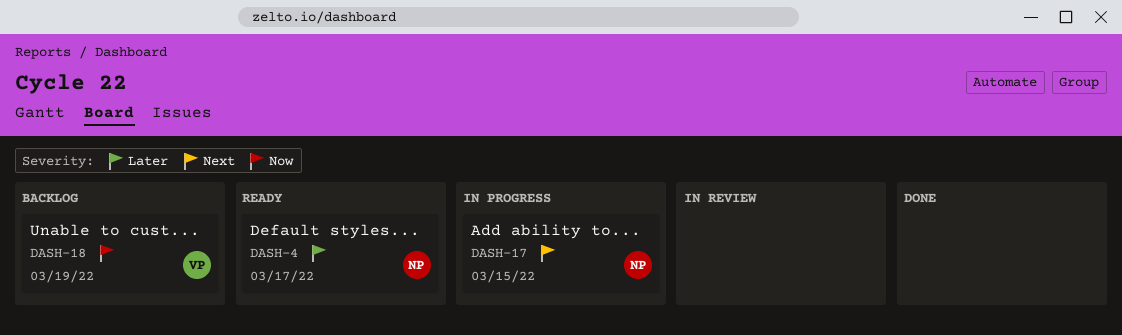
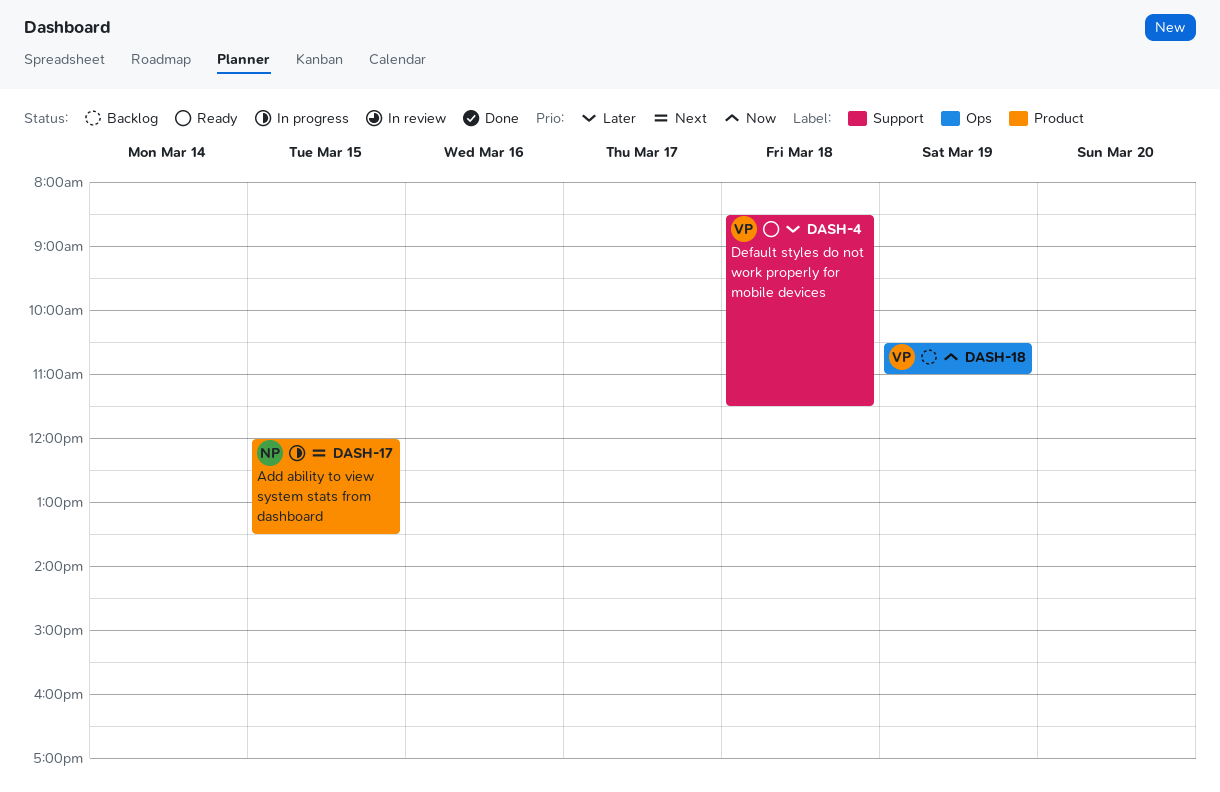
DASH-4, owner: NP -> VP
DASH-4, day: Mar 17 -> Mar 18

